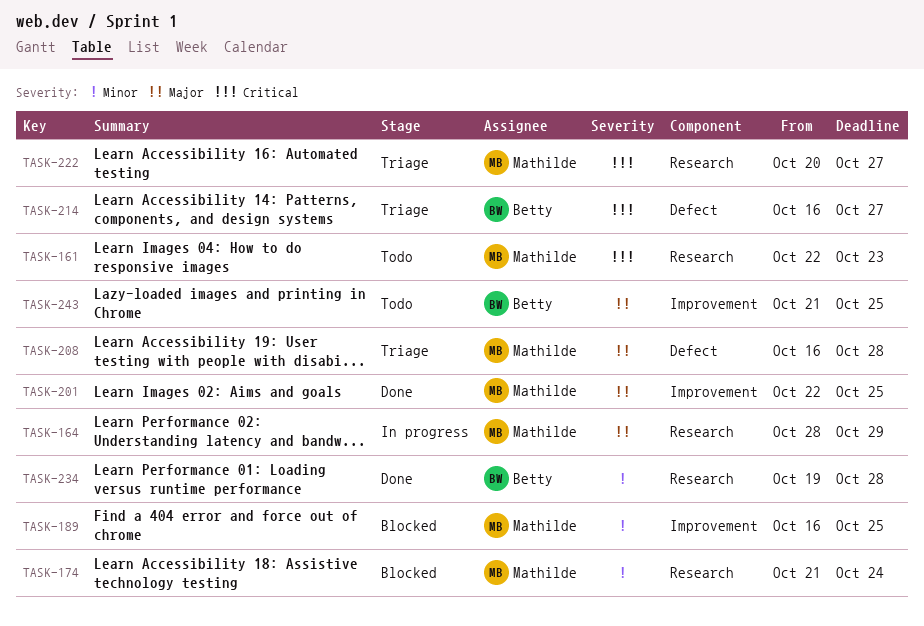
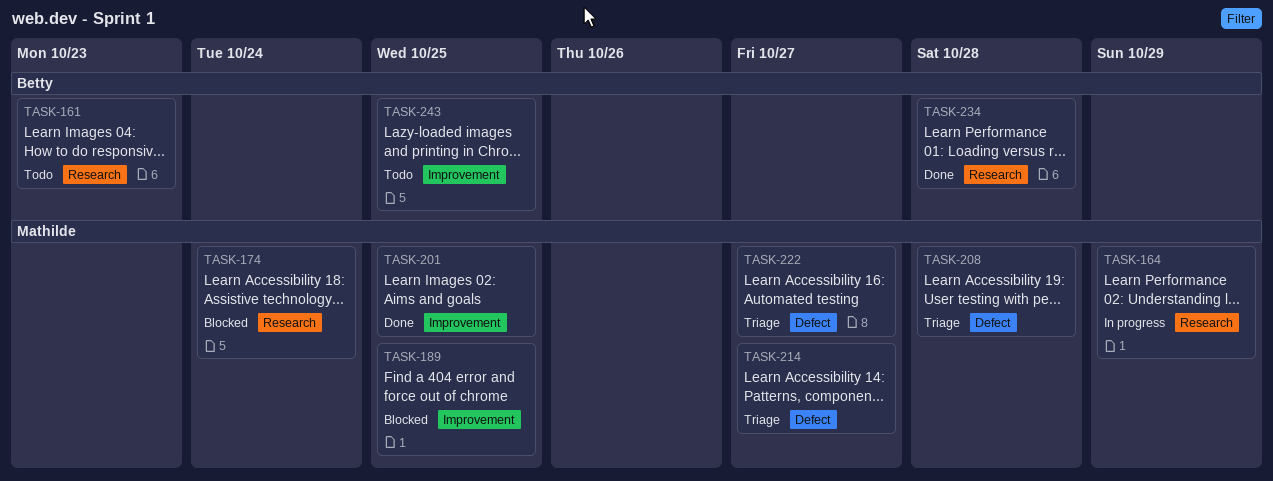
TASK-161, owner: Mathilde -> Betty
TASK-214, owner: Betty -> Mathilde
TASK-222, label: Research -> Defect

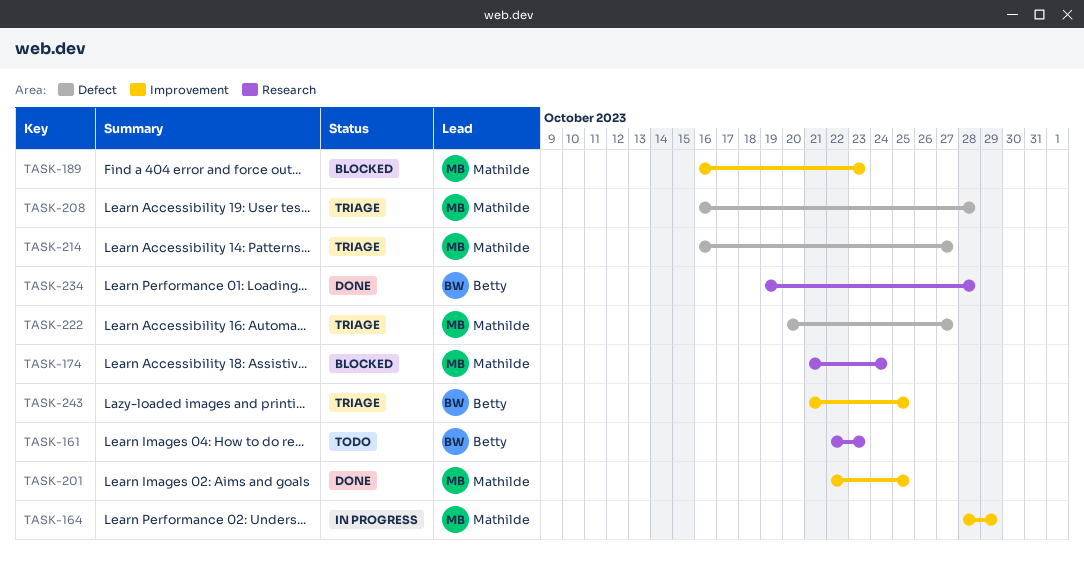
TASK-164, label: Research -> Improvement
TASK-189, due: Oct 25 -> Oct 23
TASK-243, status: Todo -> Triage

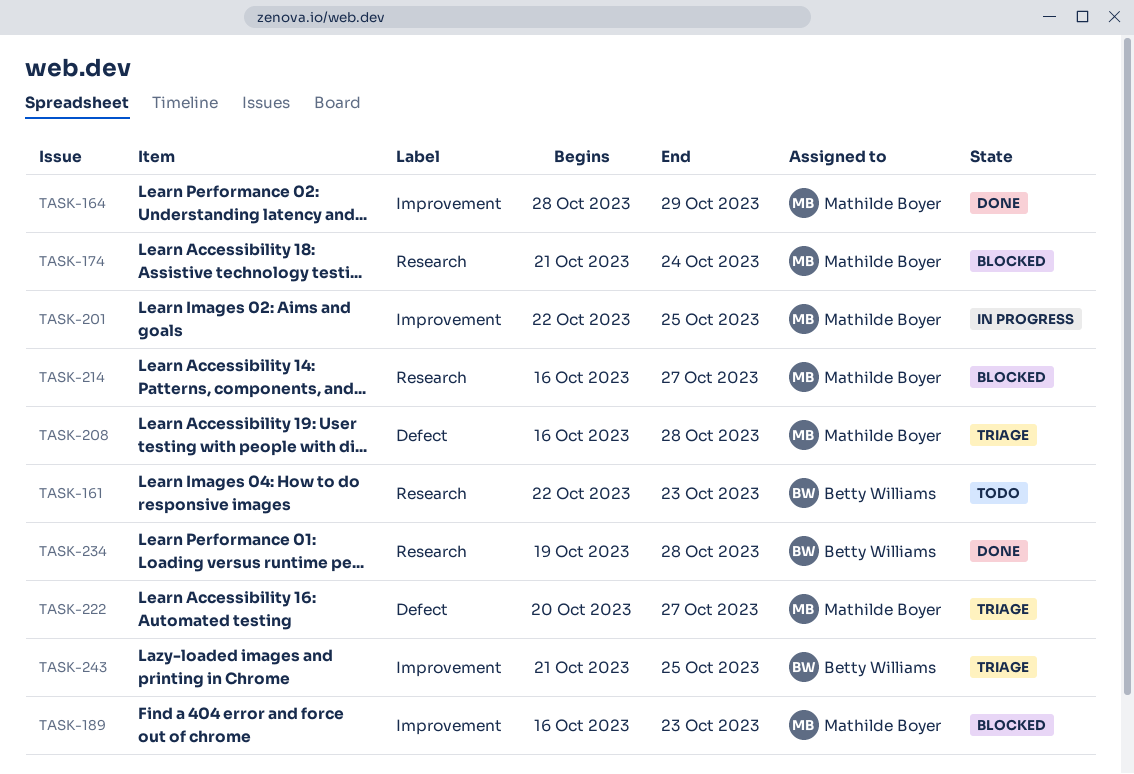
TASK-164, status: In progress -> Done
TASK-201, status: Done -> In progress
TASK-214, status: Triage -> Blocked
TASK-214, label: Defect -> Research

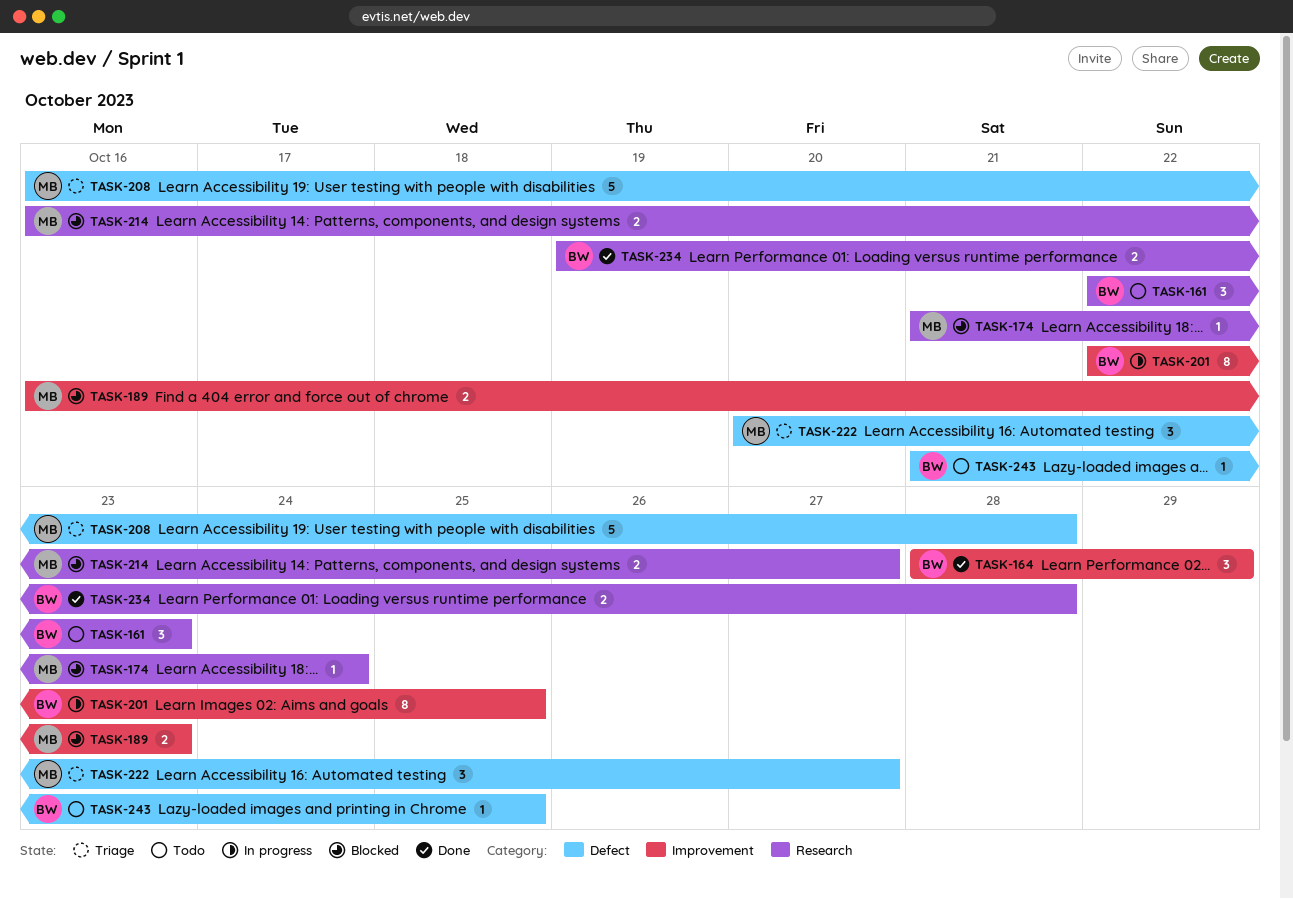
TASK-164, owner: Mathilde Boyer -> Betty Williams
TASK-201, owner: Mathilde Boyer -> Betty Williams
TASK-243, status: Triage -> Todo
TASK-243, label: Improvement -> Defect

